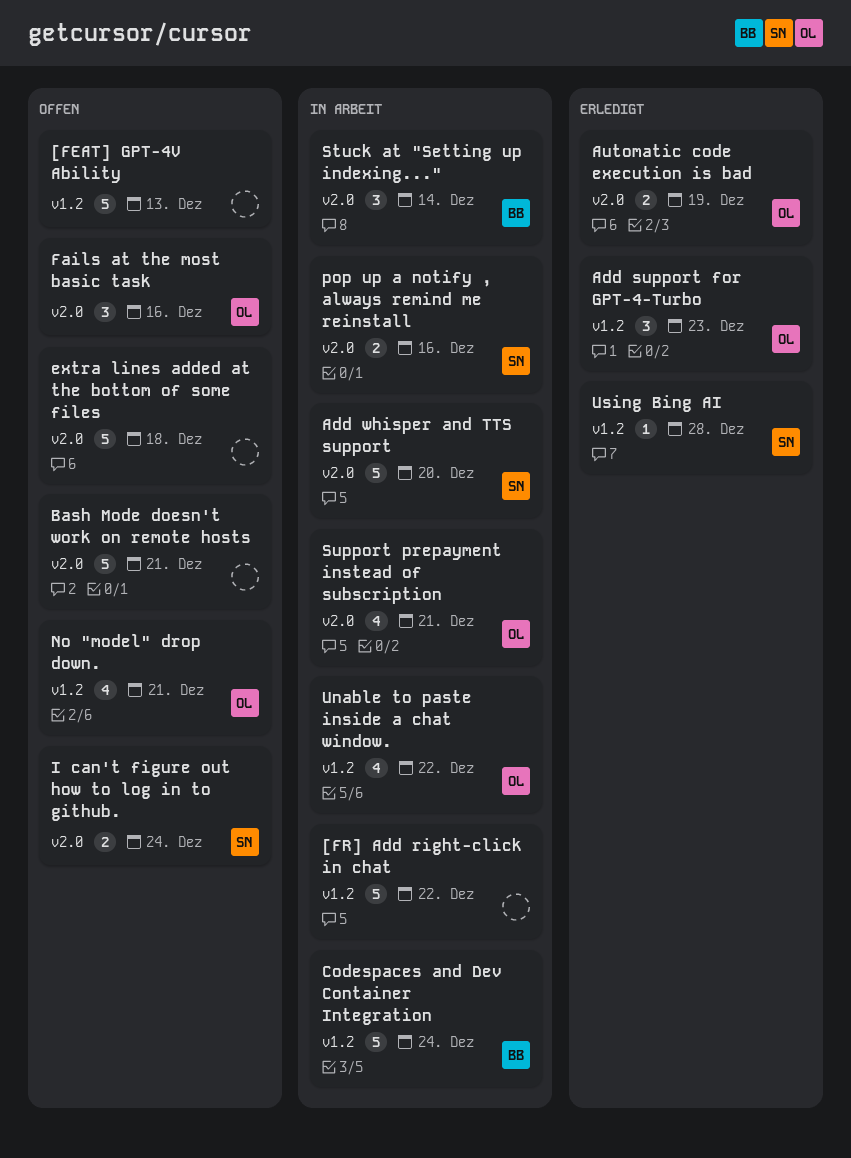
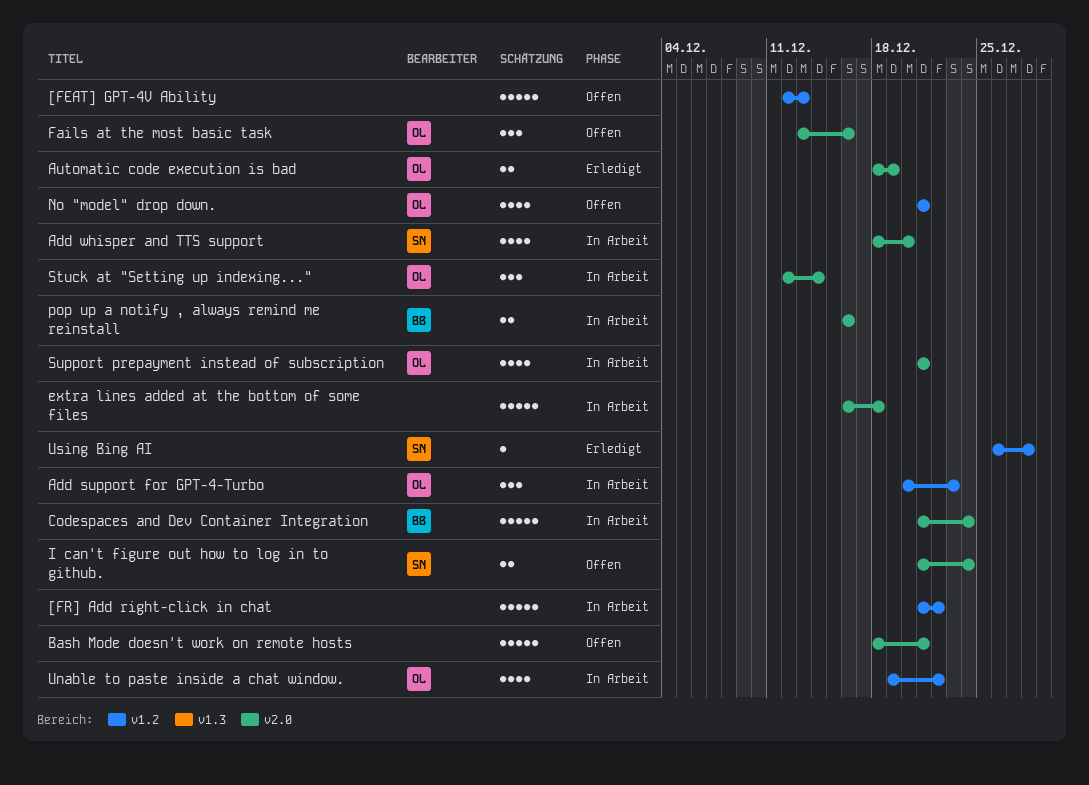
Add support for GPT-4-Turbo, status: Erledigt -> In Arbeit
Add whisper and TTS support, estimate: 5 -> 4
Codespaces and Dev Container Integration, label: v1.2 -> v2.0
extra lines added at the bottom of some files, status: Offen -> In Arbeit
pop up a notify , always remind me reinstall, owner: SN -> BB
Stuck at "Setting up indexing...", owner: BB -> OL

